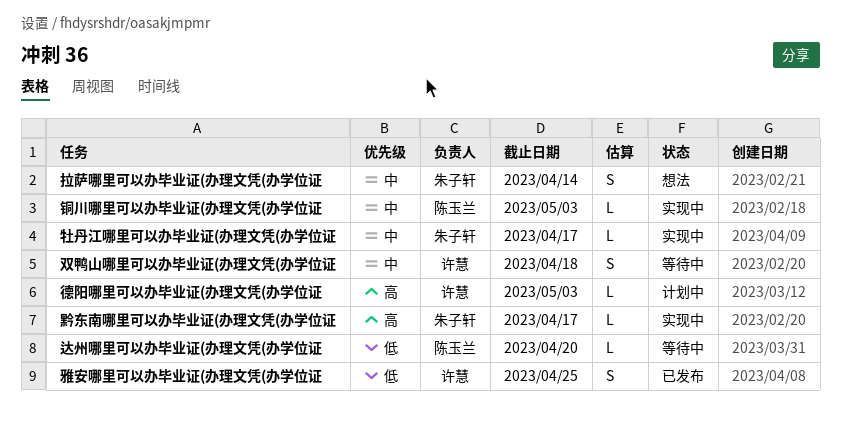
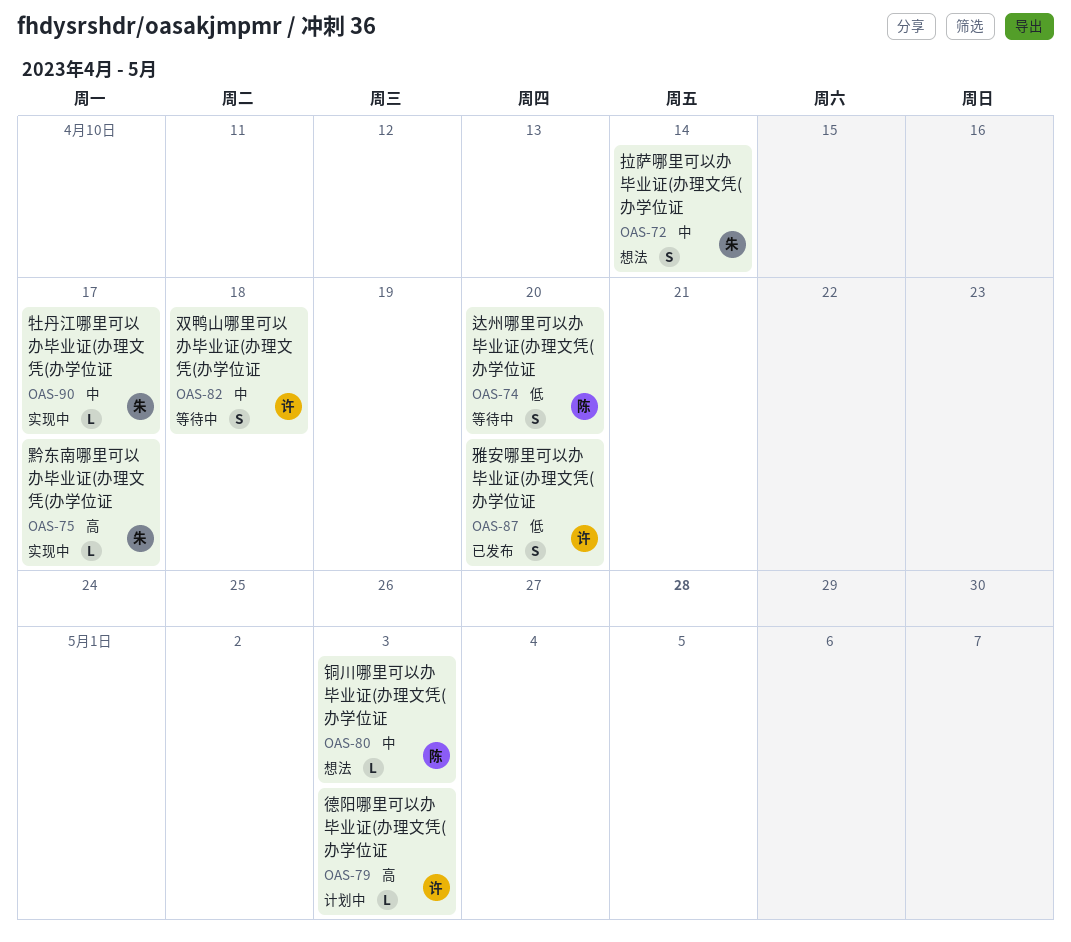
达州哪里可以办毕业证(办理文凭(办学位证, estimate: L -> S
铜川哪里可以办毕业证(办理文凭(办学位证, status: 实现中 -> 想法
雅安哪里可以办毕业证(办理文凭(办学位证, due: Apr 25 -> Apr 20

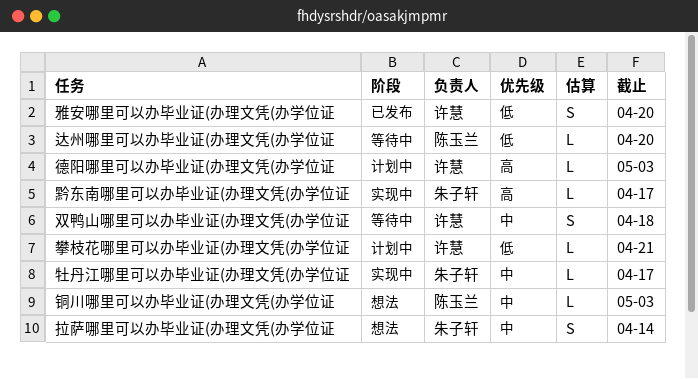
攀枝花哪里可以办毕业证(办理文凭(办学位证: none -> present
达州哪里可以办毕业证(办理文凭(办学位证, estimate: S -> L

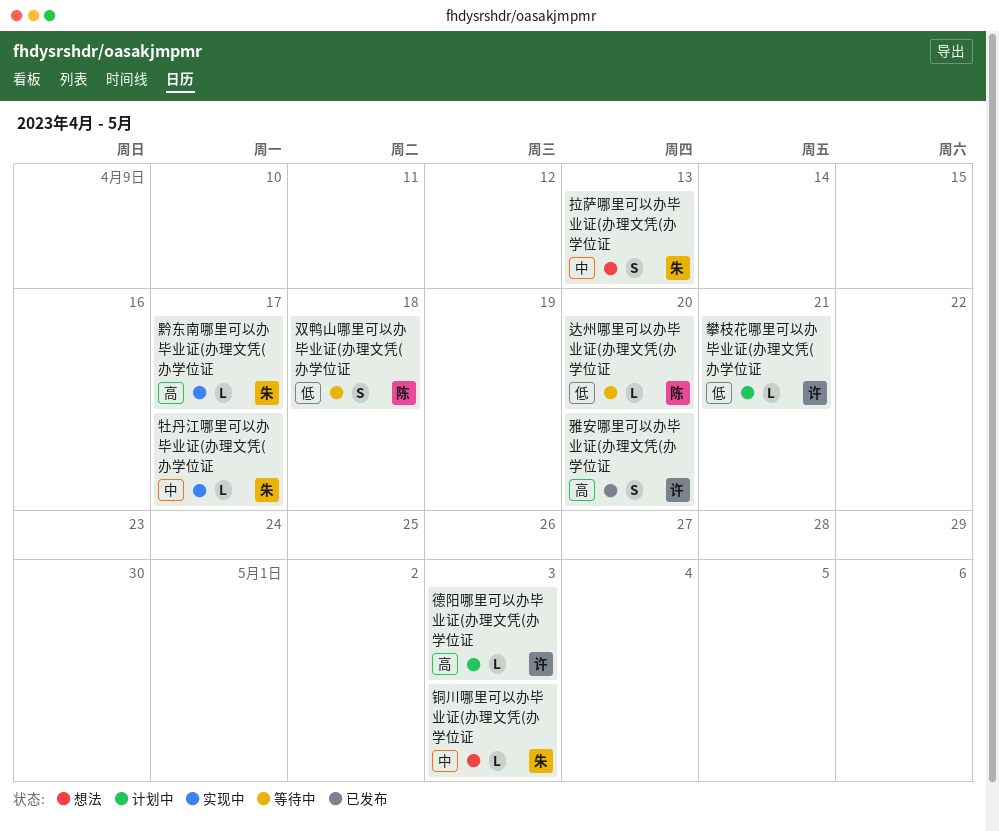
双鸭山哪里可以办毕业证(办理文凭(办学位证, owner: 许慧 -> 陈玉兰
双鸭山哪里可以办毕业证(办理文凭(办学位证, priority: 中 -> 低
拉萨哪里可以办毕业证(办理文凭(办学位证, due: Apr 14 -> Apr 13
铜川哪里可以办毕业证(办理文凭(办学位证, owner: 陈玉兰 -> 朱子轩
雅安哪里可以办毕业证(办理文凭(办学位证, priority: 低 -> 高

